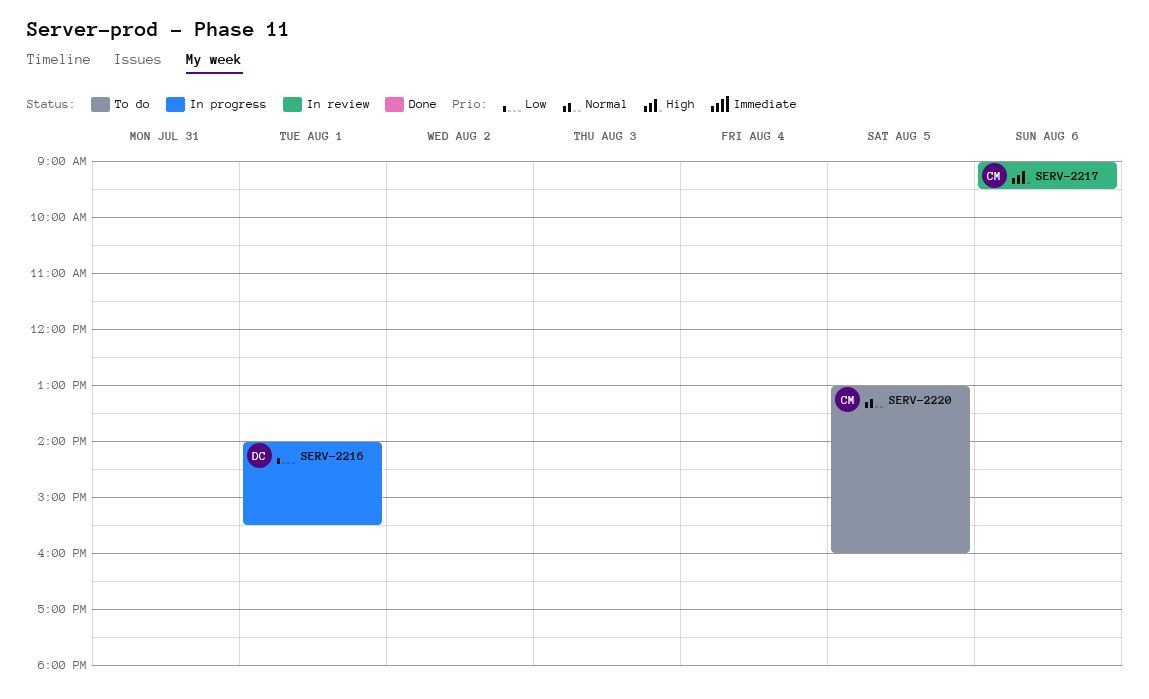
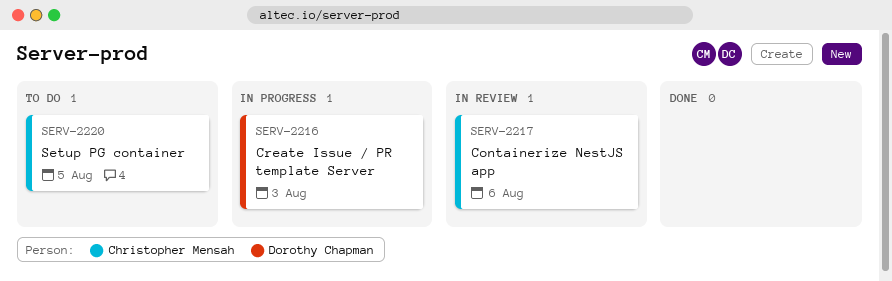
SERV-2216, day: Aug 1 -> Aug 3

